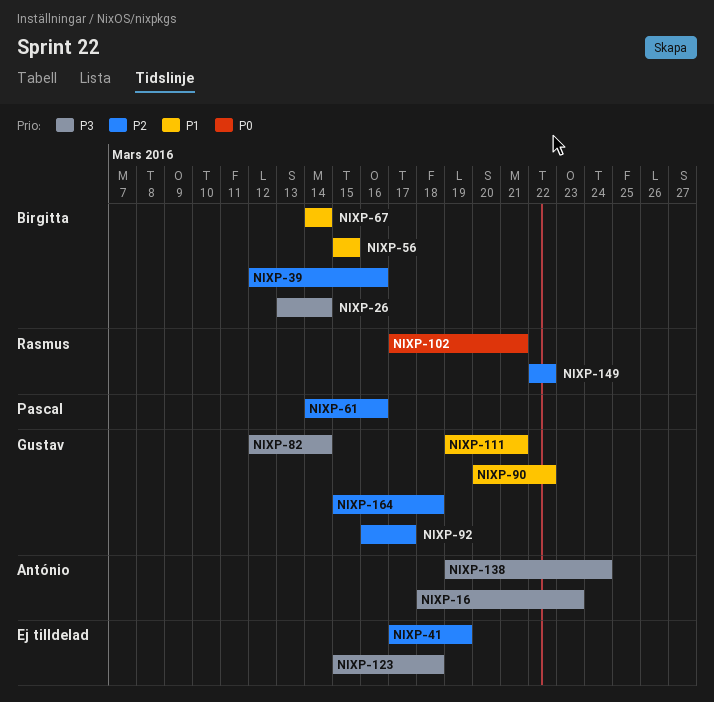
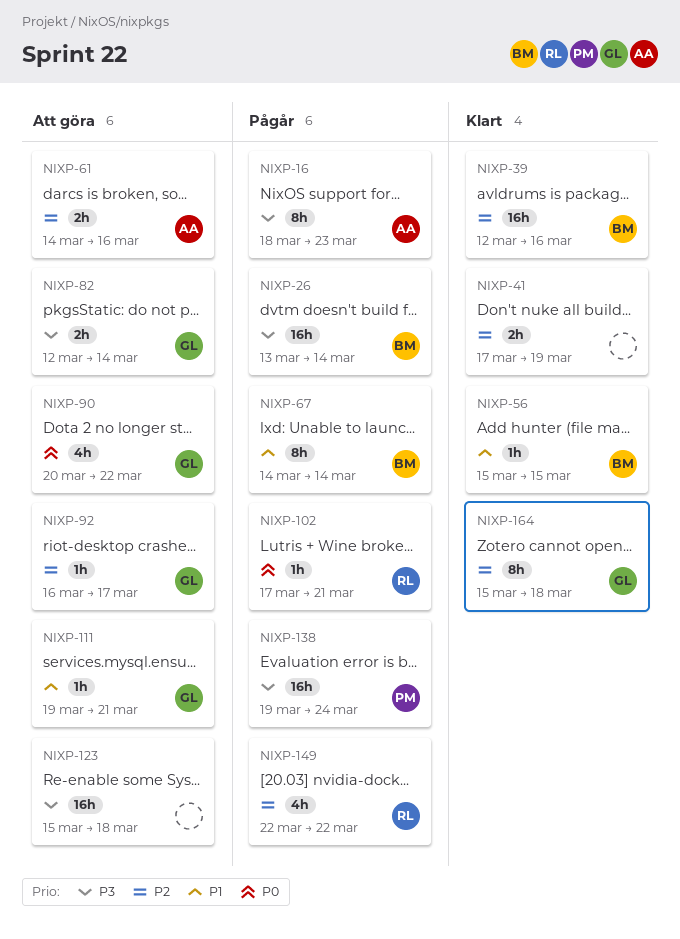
NIXP-61, owner: Pascal -> António
NIXP-90, priority: P1 -> P0
NIXP-138, owner: António -> Pascal

